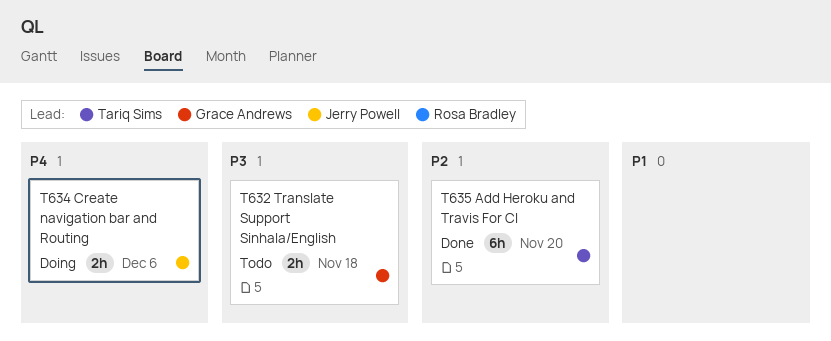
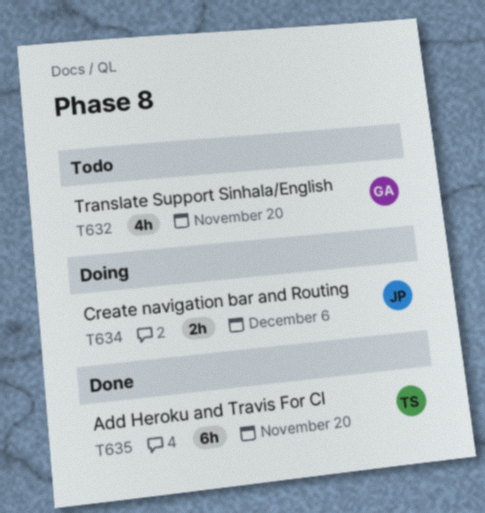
T632, estimate: 2h -> 4h
T632, due: Nov 18 -> Nov 20

